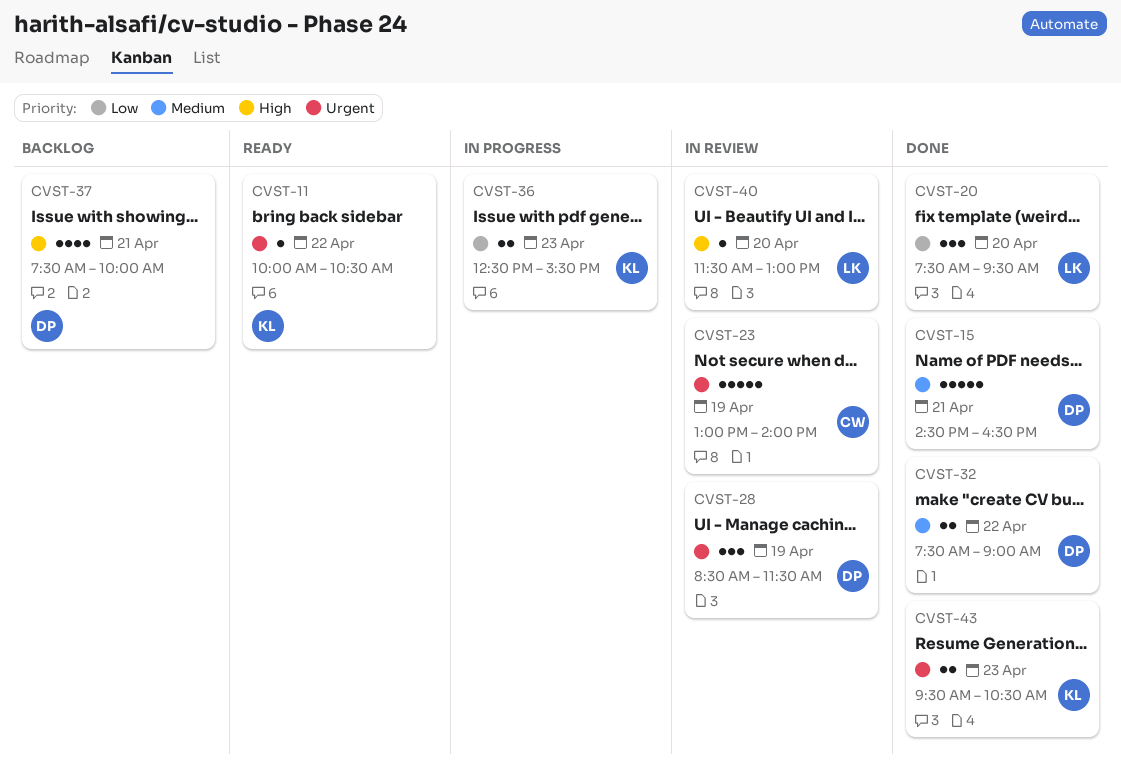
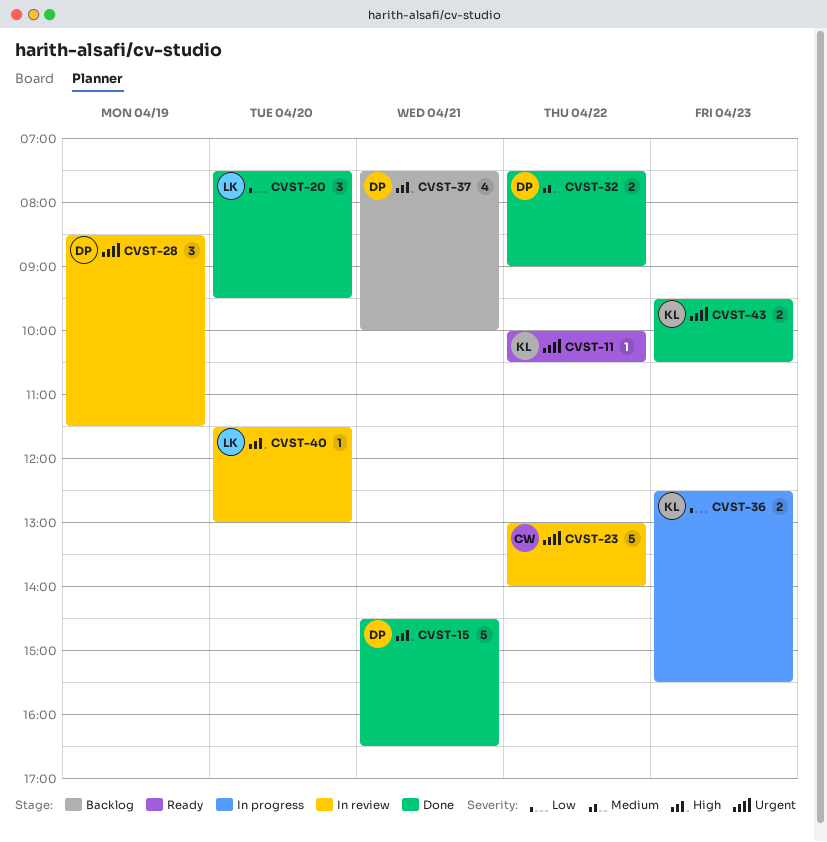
CVST-15, priority: Medium -> High
CVST-23, day: Apr 19 -> Apr 22

